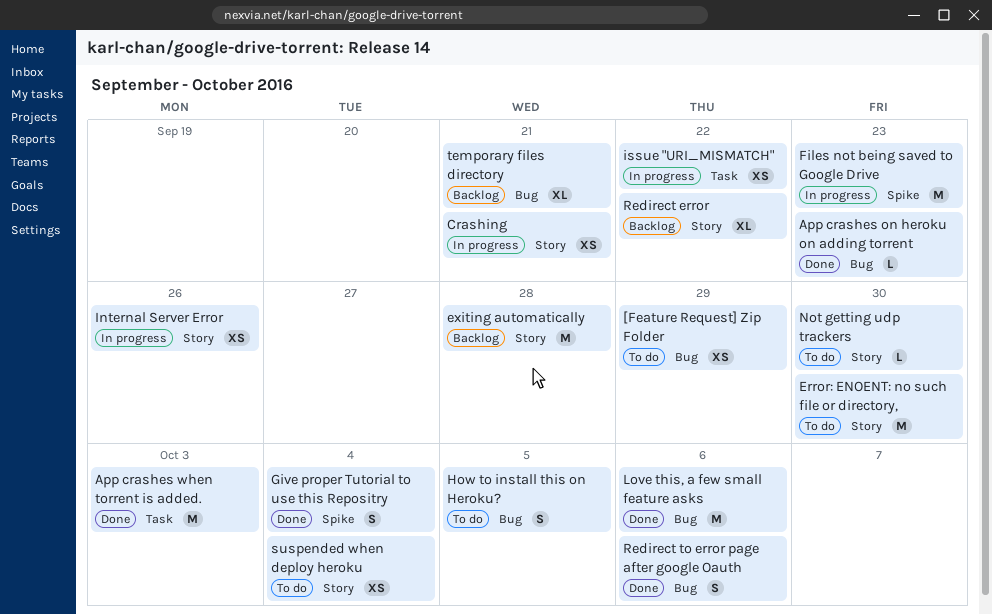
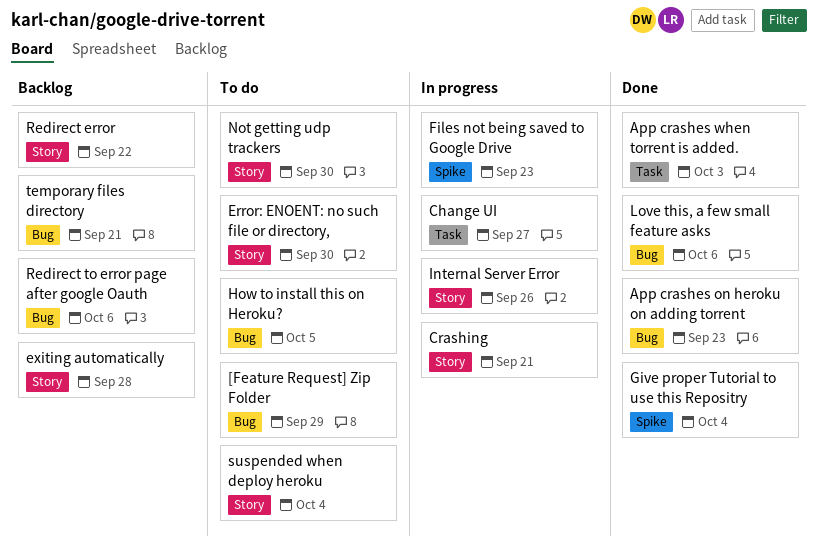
Change UI: none -> present
issue "URI_MISMATCH": present -> none
Redirect to error page after google Oauth, status: Done -> Backlog

